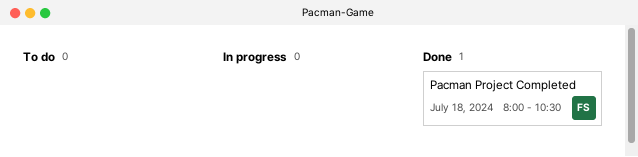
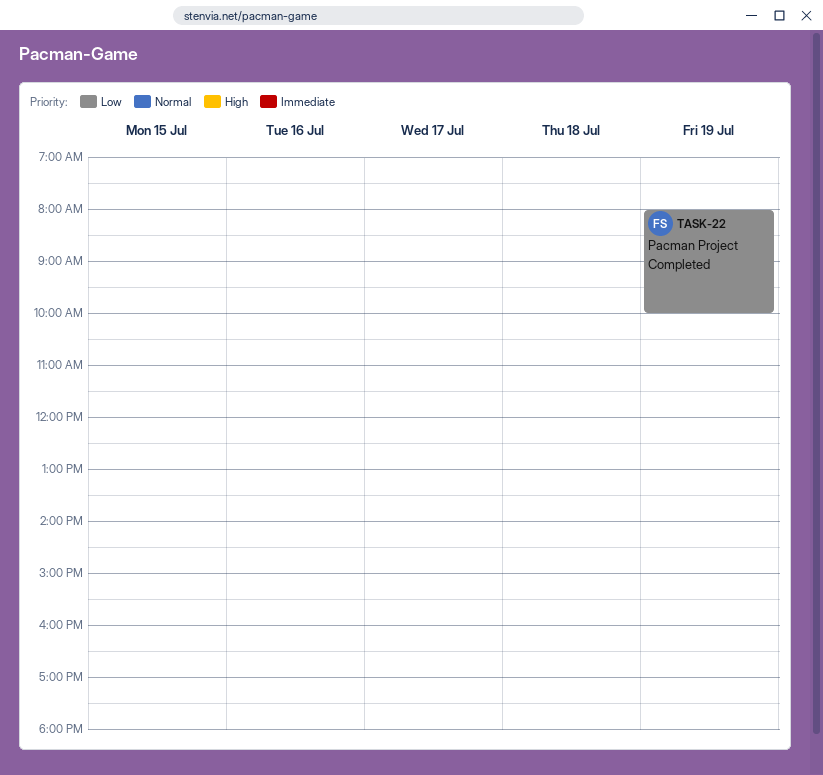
Pacman Project Completed, day: Jul 18 -> Jul 19
Pacman Project Completed, ends: 10:30 -> 10:00

